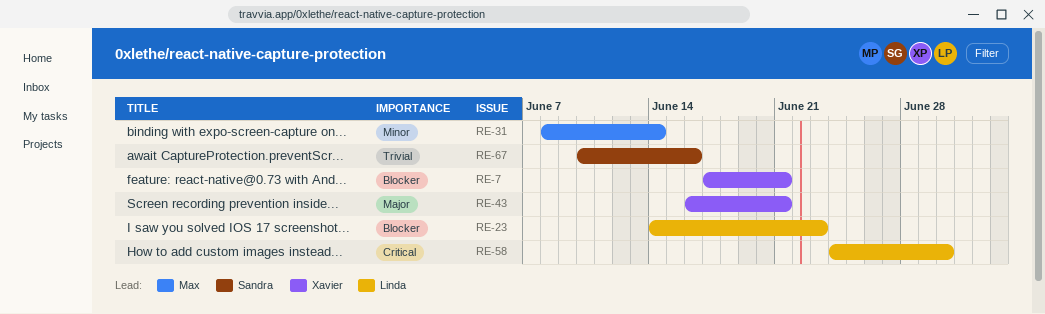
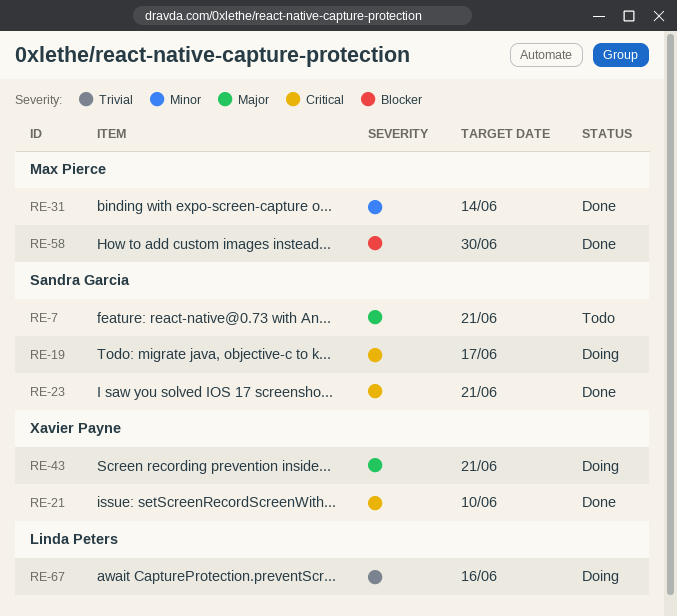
RE-7, owner: Xavier Payne -> Sandra Garcia
RE-7, priority: Blocker -> Major
RE-19: none -> present
RE-21: none -> present
RE-23, owner: Linda Peters -> Sandra Garcia
RE-23, priority: Blocker -> Critical
RE-23, due: Jun 23 -> Jun 21
RE-58, owner: Linda Peters -> Max Pierce
RE-58, priority: Critical -> Blocker
RE-67, owner: Sandra Garcia -> Linda Peters

